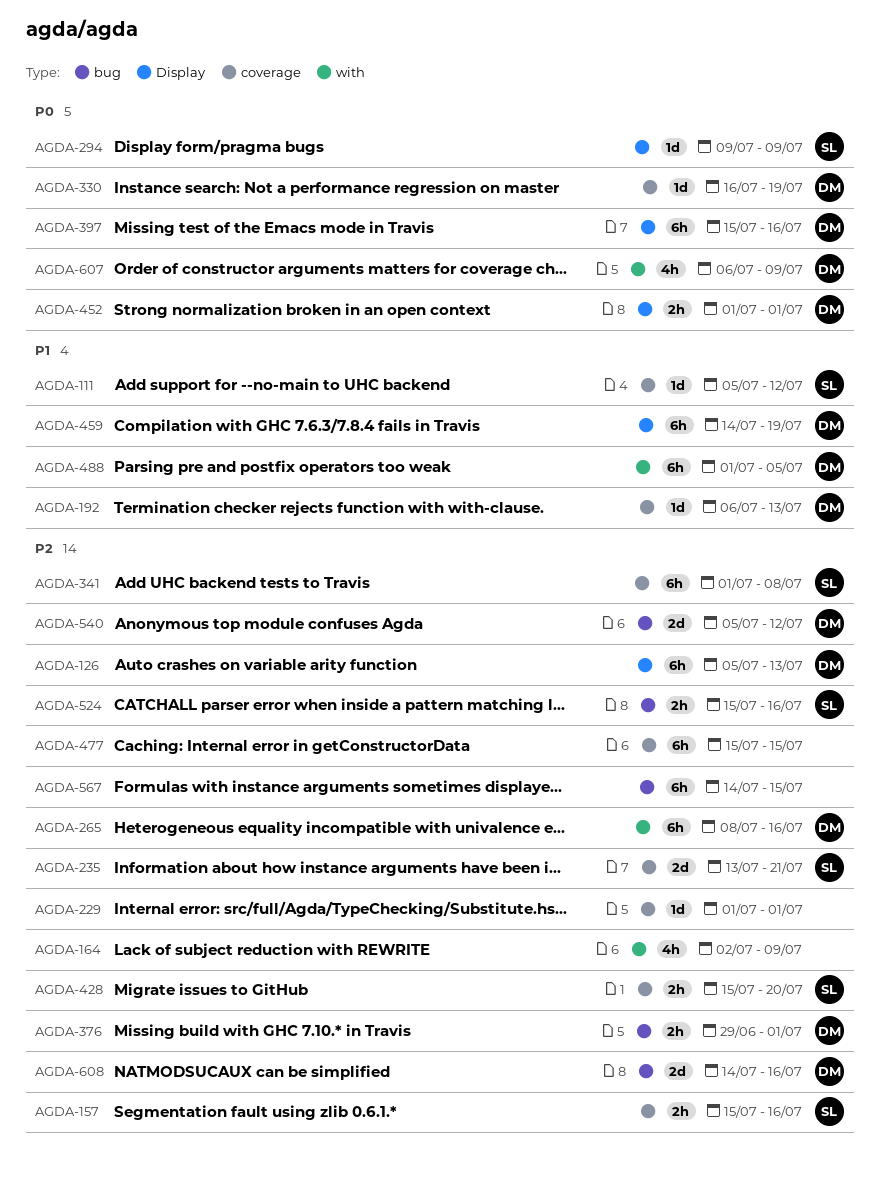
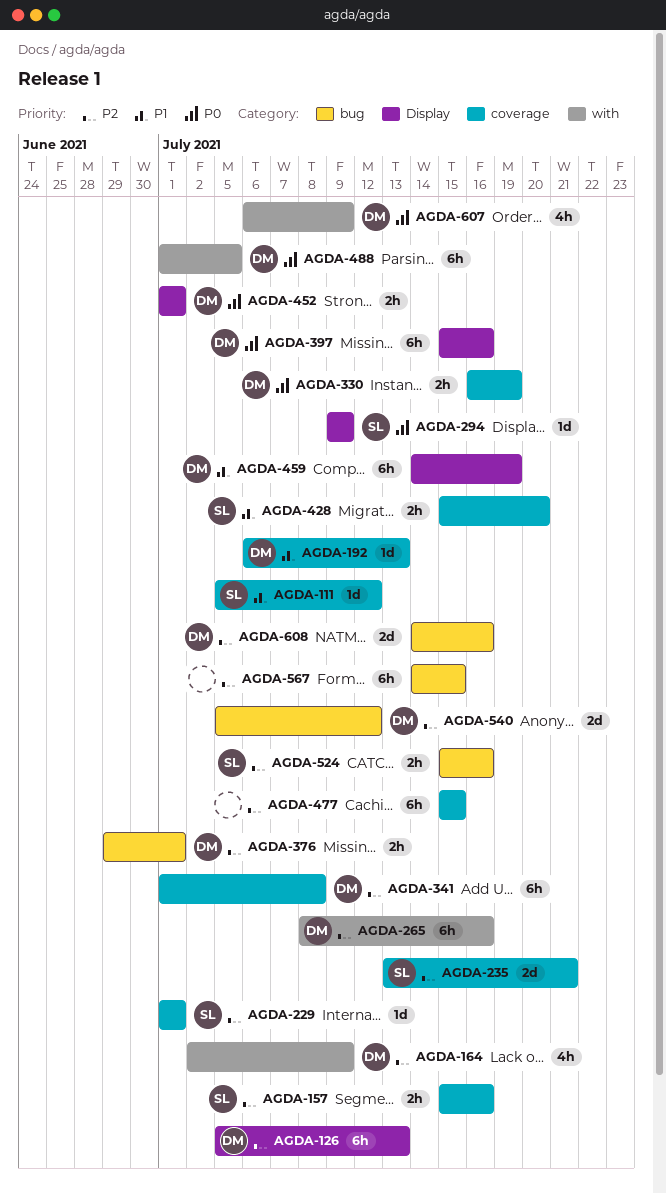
AGDA-164, owner: none -> DM
AGDA-229, owner: none -> SL
AGDA-330, estimate: 1d -> 2h
AGDA-341, owner: SL -> DM
AGDA-428, priority: P2 -> P1
AGDA-488, priority: P1 -> P0

